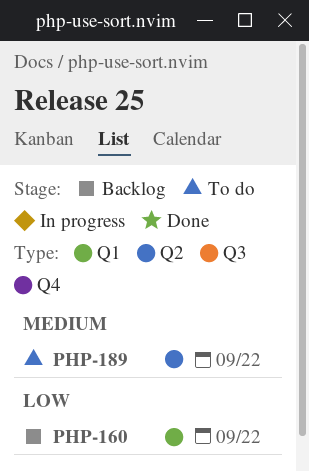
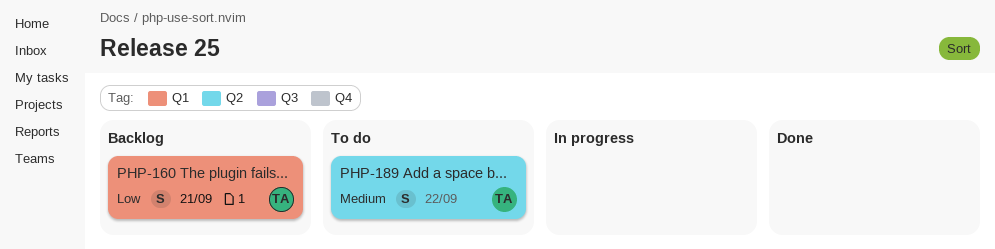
PHP-160, due: Sep 22 -> Sep 21

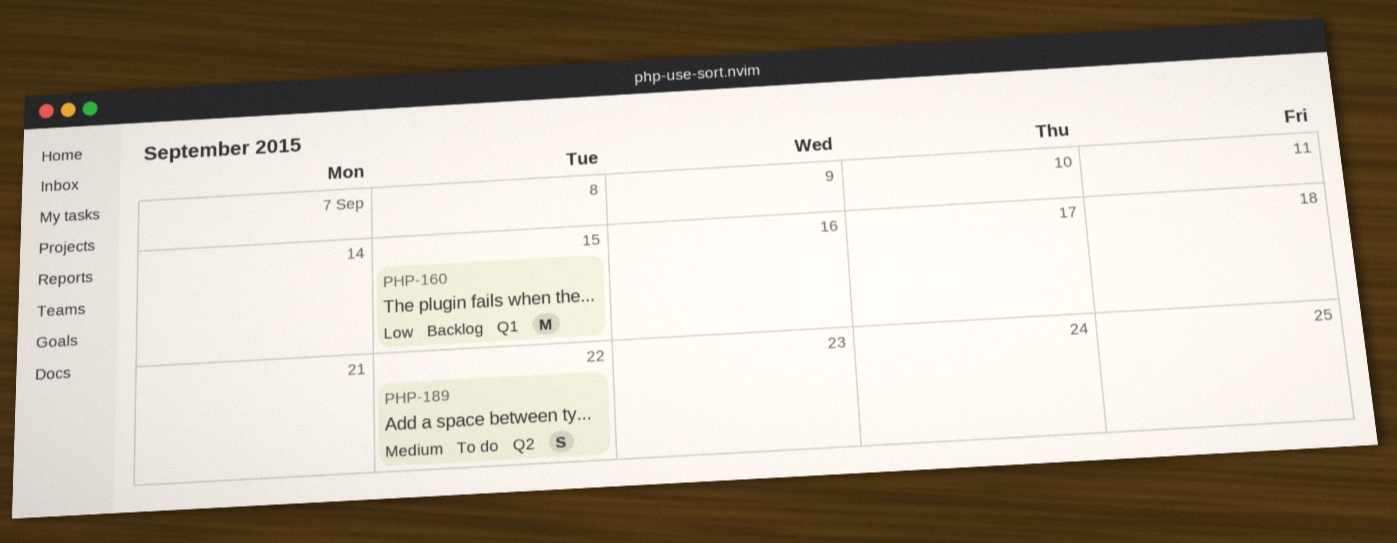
PHP-160, estimate: S -> M
PHP-160, due: Sep 21 -> Sep 15

